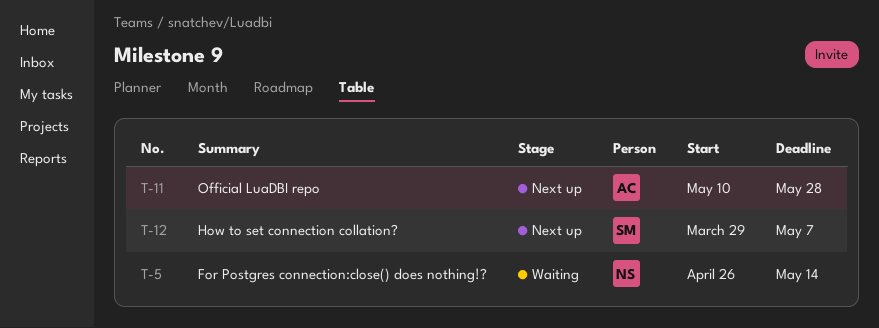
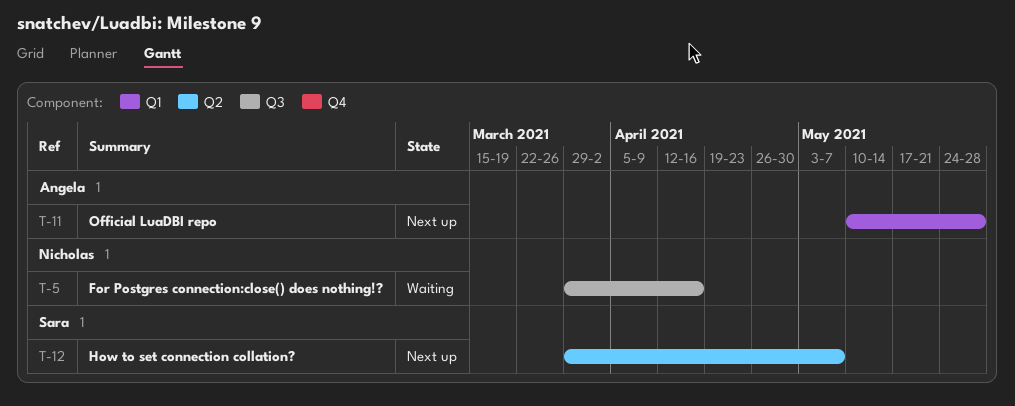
T-5, start: Apr 26 -> Mar 29
T-5, due: May 14 -> Apr 16

